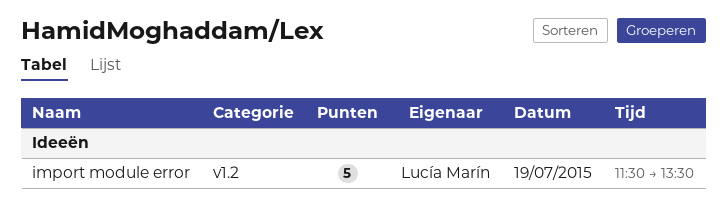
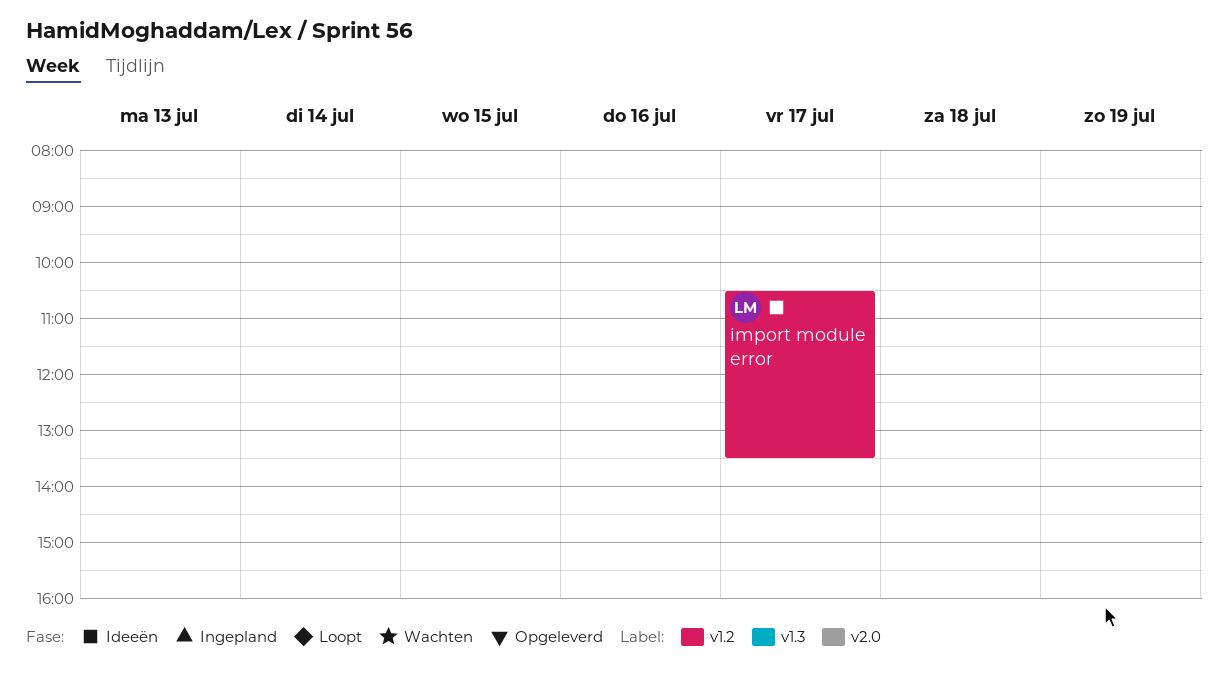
import module error, day: Jul 19 -> Jul 17
import module error, begins: 11:30 -> 10:30

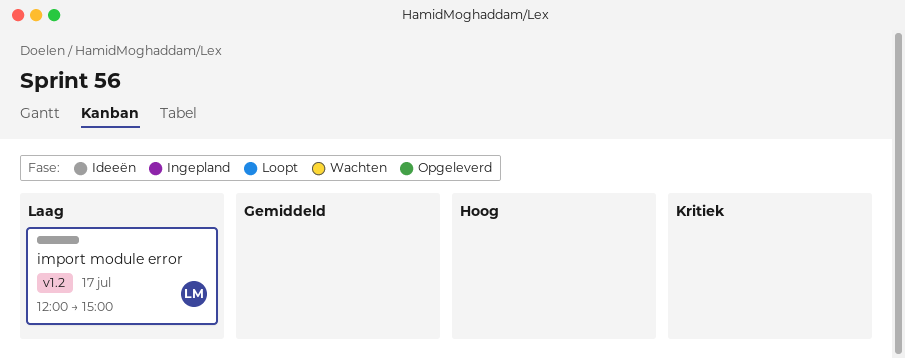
import module error, begins: 10:30 -> 12:00
import module error, ends: 13:30 -> 15:00

